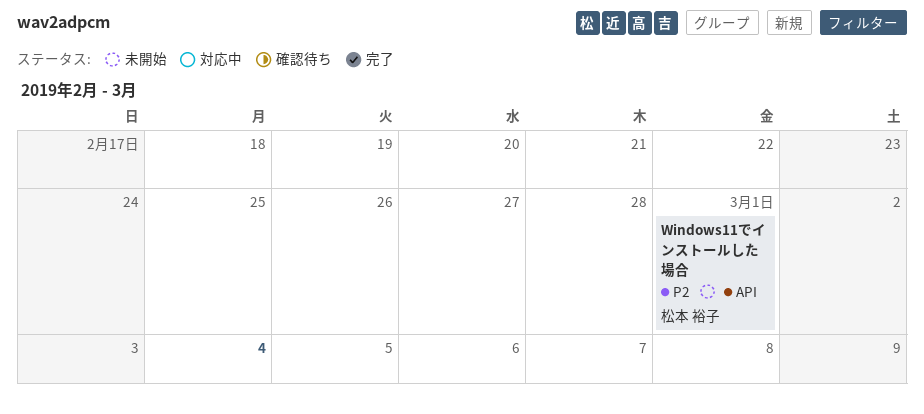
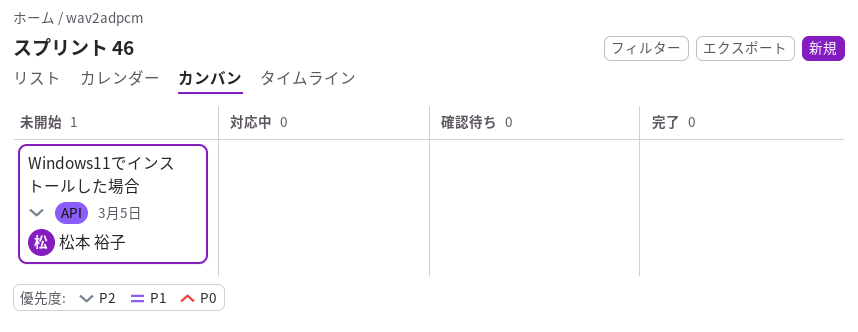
Windows11でインストールした場合, due: Mar 1 -> Mar 5

